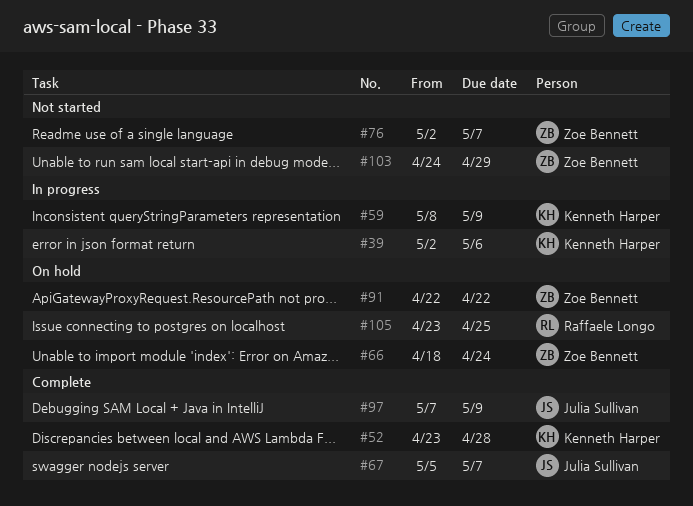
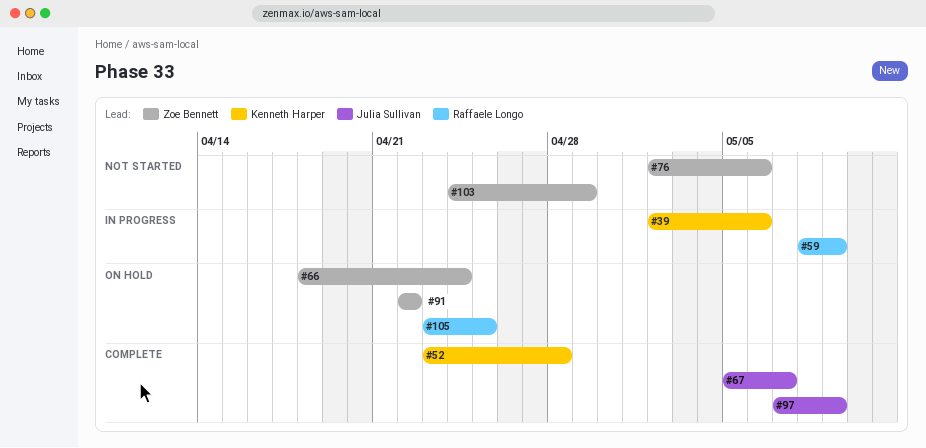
#59, owner: Kenneth Harper -> Raffaele Longo
#76, due: May 7 -> May 6

